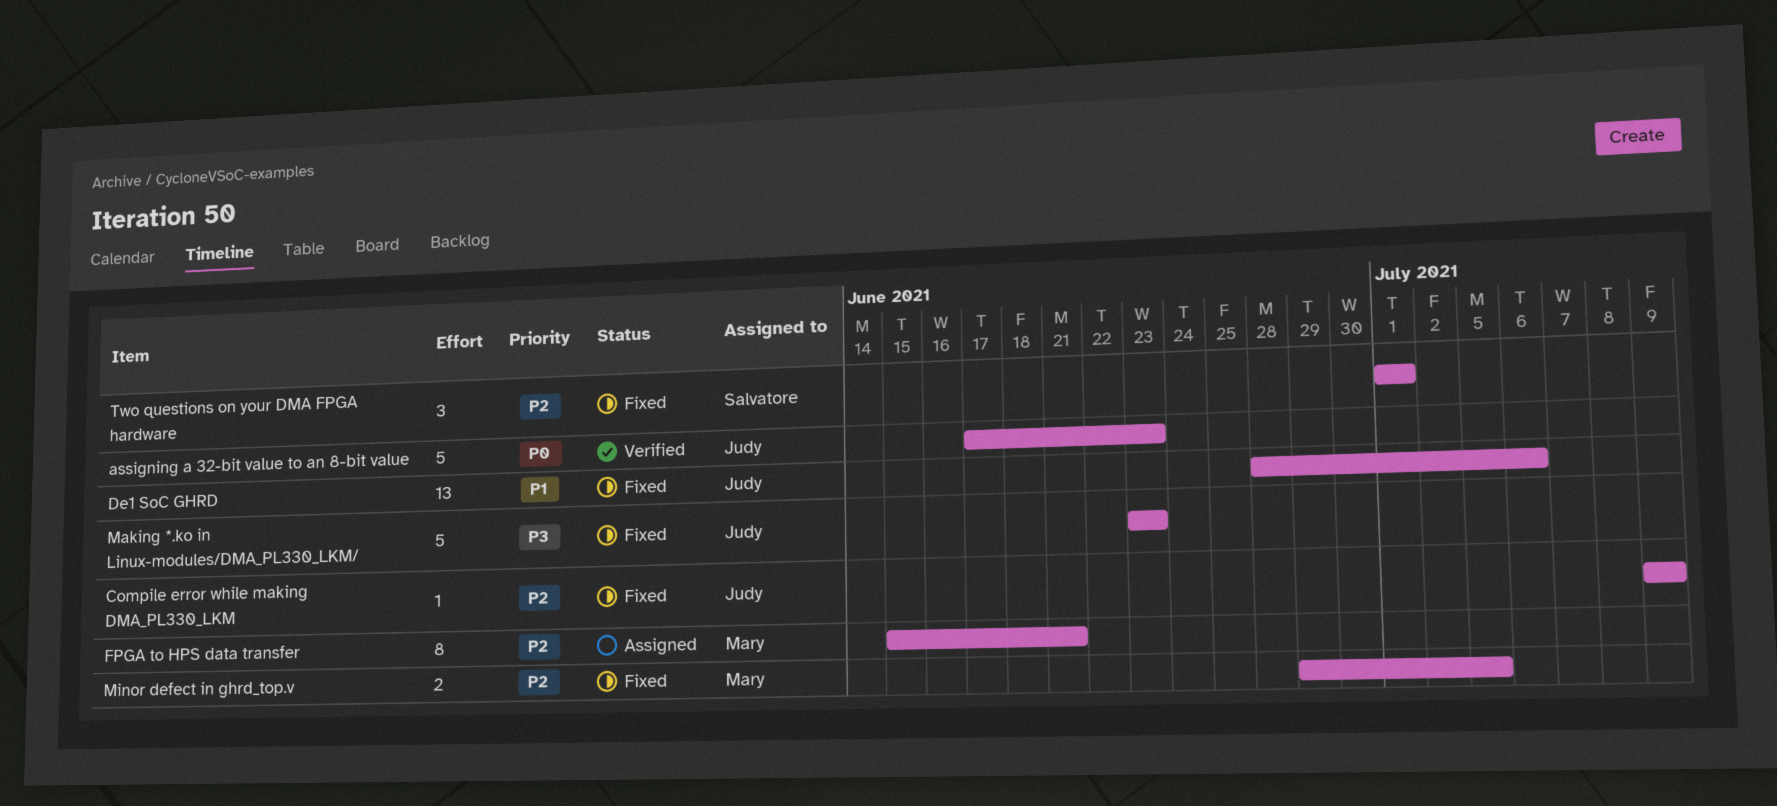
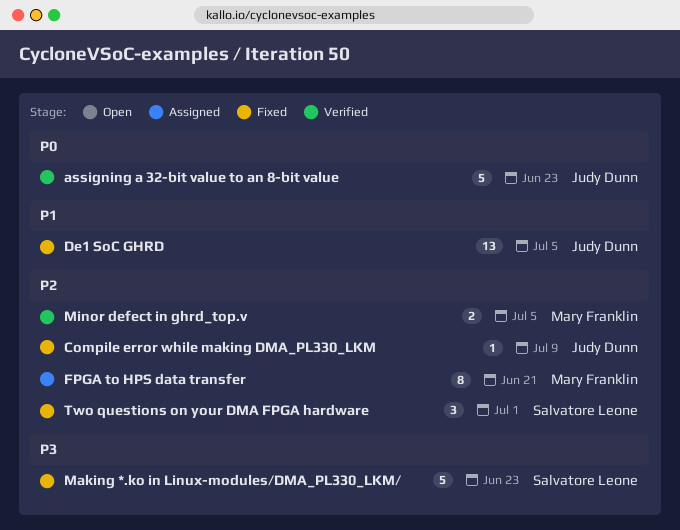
De1 SoC GHRD, due: Jul 6 -> Jul 5
Making *.ko in Linux-modules/DMA_PL330_LKM/, owner: Judy Dunn -> Salvatore Leone
Minor defect in ghrd_top.v, status: Fixed -> Verified

